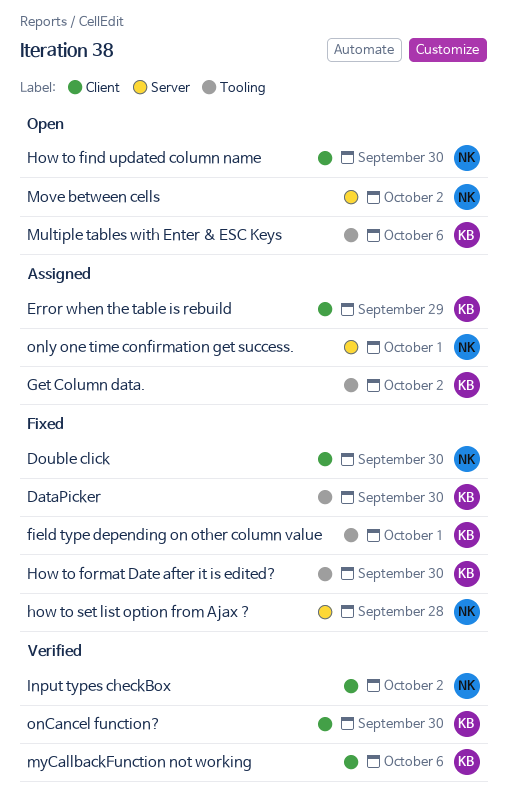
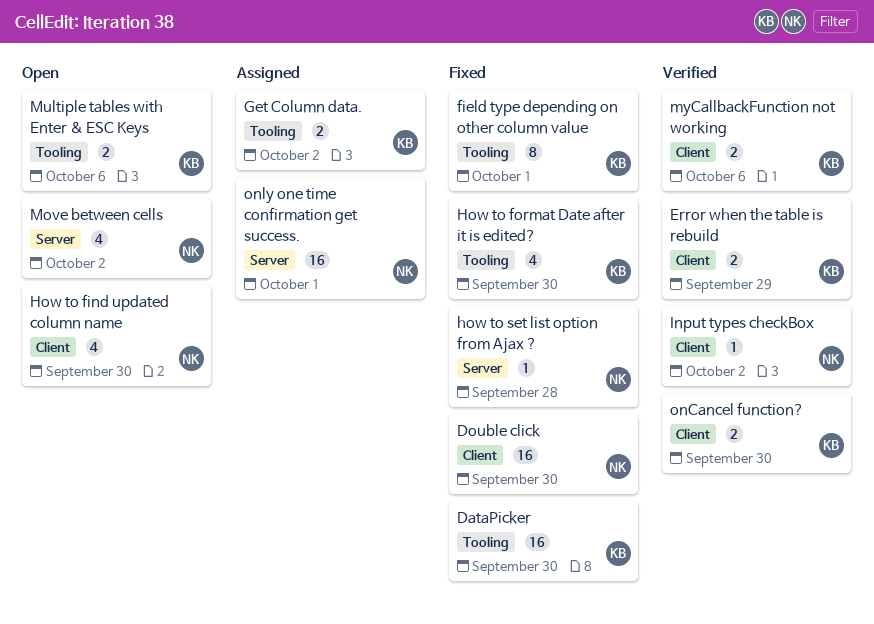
Error when the table is rebuild, status: Assigned -> Verified

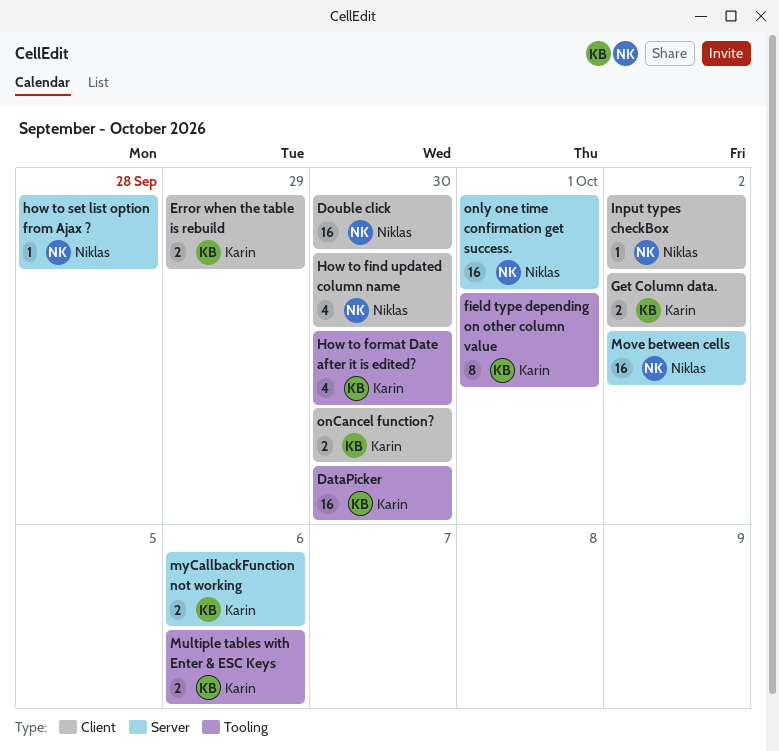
Get Column data., label: Tooling -> Client
Move between cells, estimate: 4 -> 16
myCallbackFunction not working, label: Client -> Server

